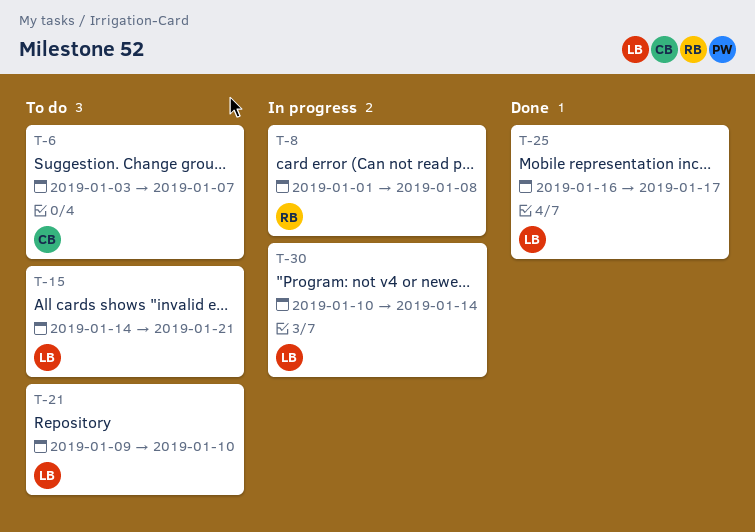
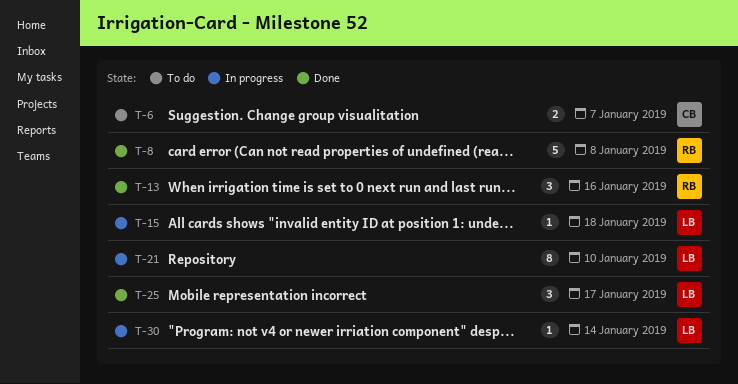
T-8, status: In progress -> Done
T-13: none -> present
T-15, status: To do -> In progress
T-15, due: Jan 21 -> Jan 18
T-21, status: To do -> In progress

